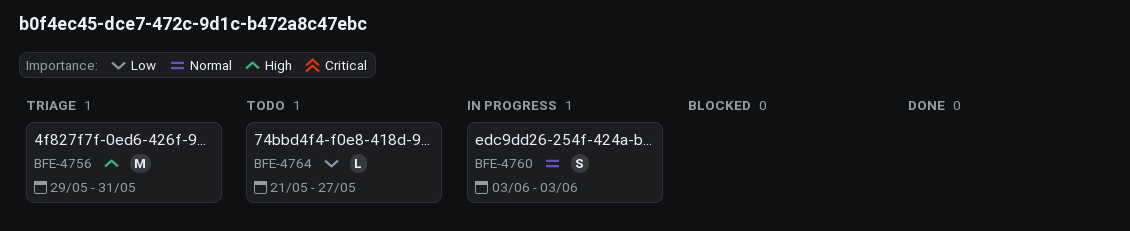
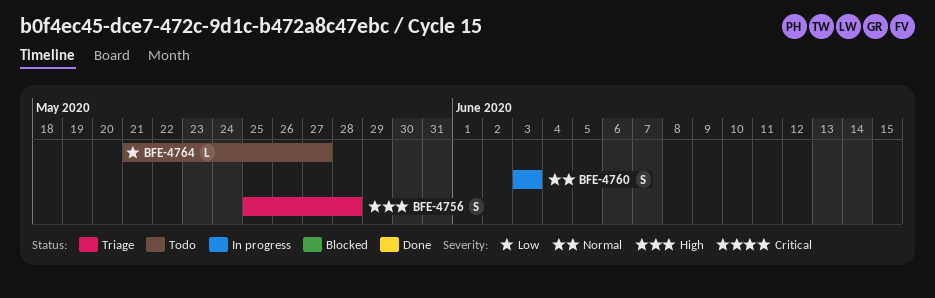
BFE-4756, estimate: M -> S
BFE-4756, start: May 29 -> May 25
BFE-4756, due: May 31 -> May 28

